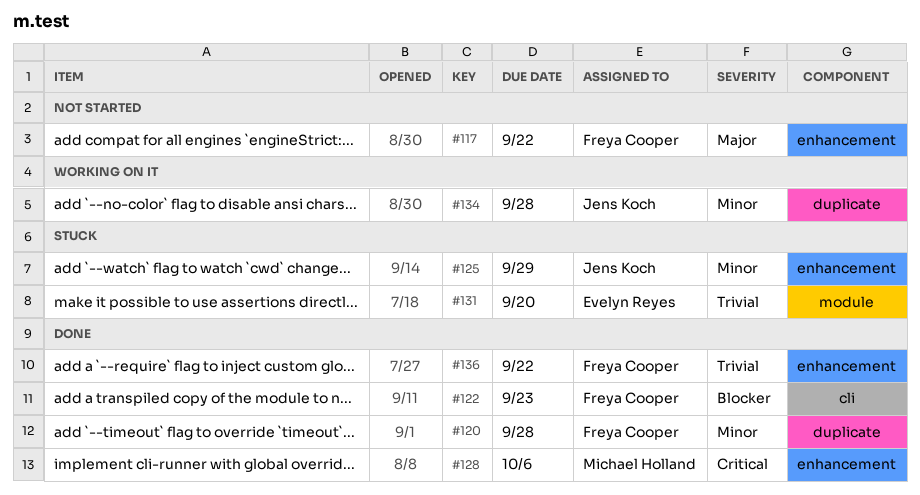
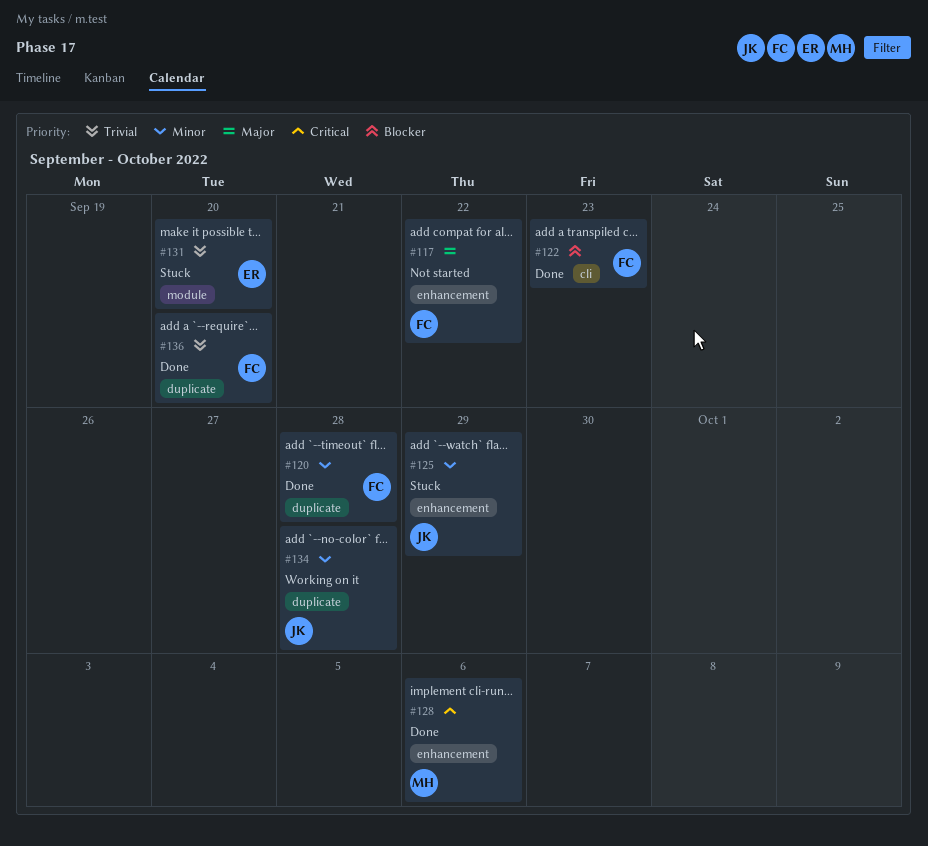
#136, label: enhancement -> duplicate
#136, due: Sep 22 -> Sep 20

